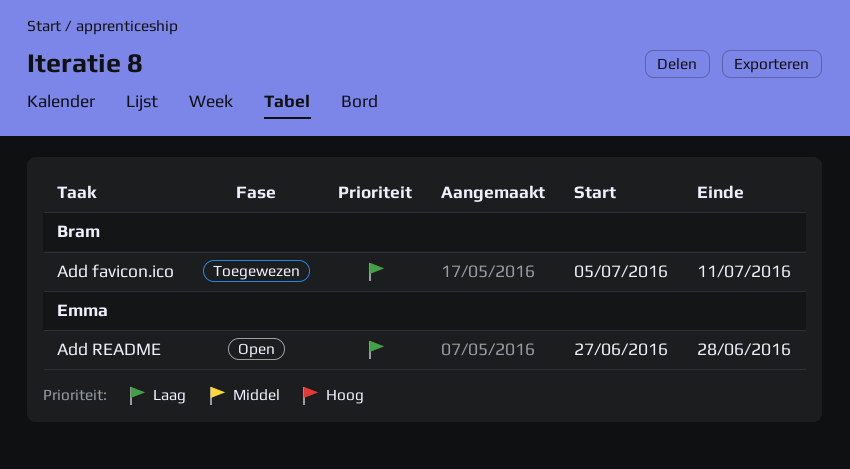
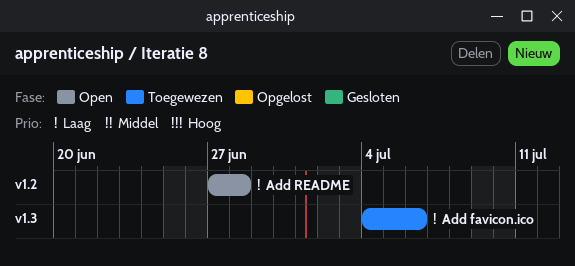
Add favicon.ico, start: Jul 5 -> Jul 4
Add favicon.ico, due: Jul 11 -> Jul 6

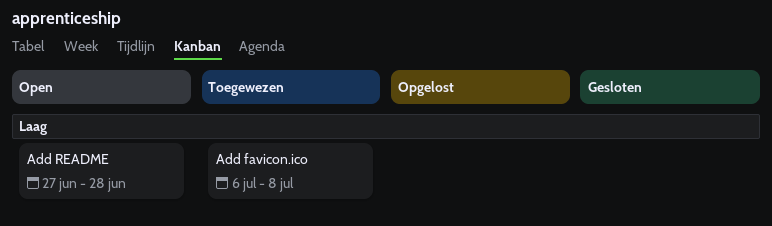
Add favicon.ico, start: Jul 4 -> Jul 6
Add favicon.ico, due: Jul 6 -> Jul 8

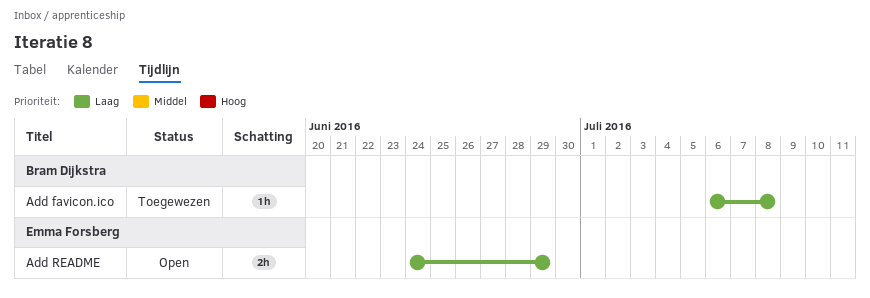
Add README, start: Jun 27 -> Jun 24
Add README, due: Jun 28 -> Jun 29

